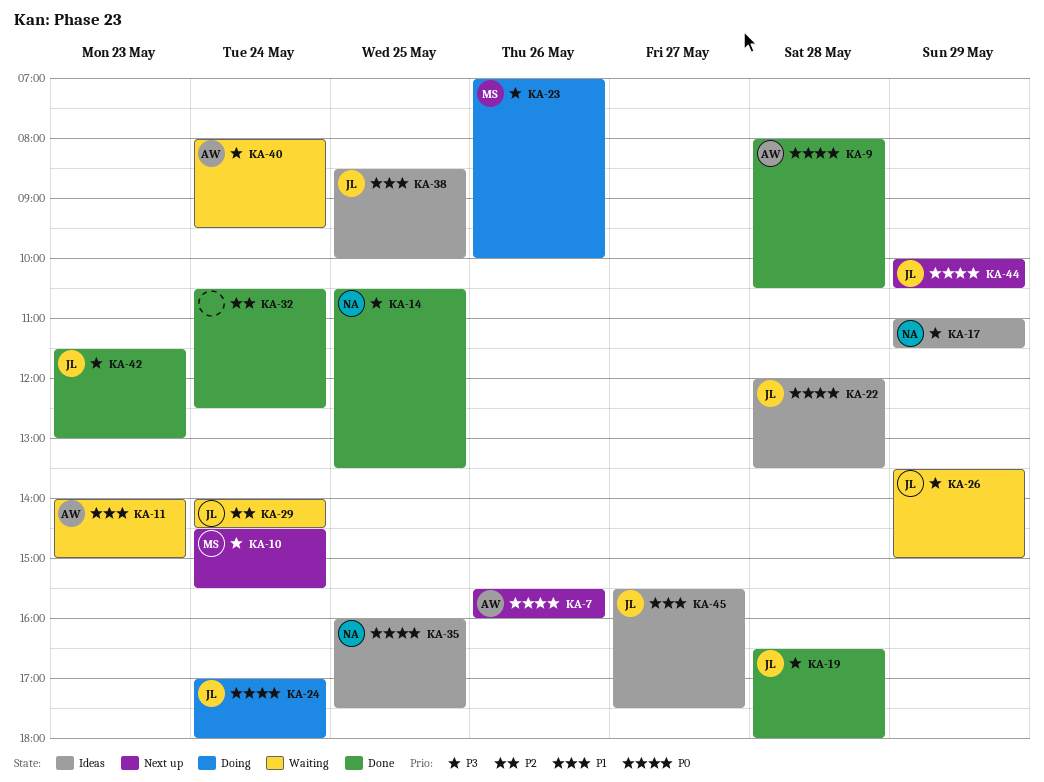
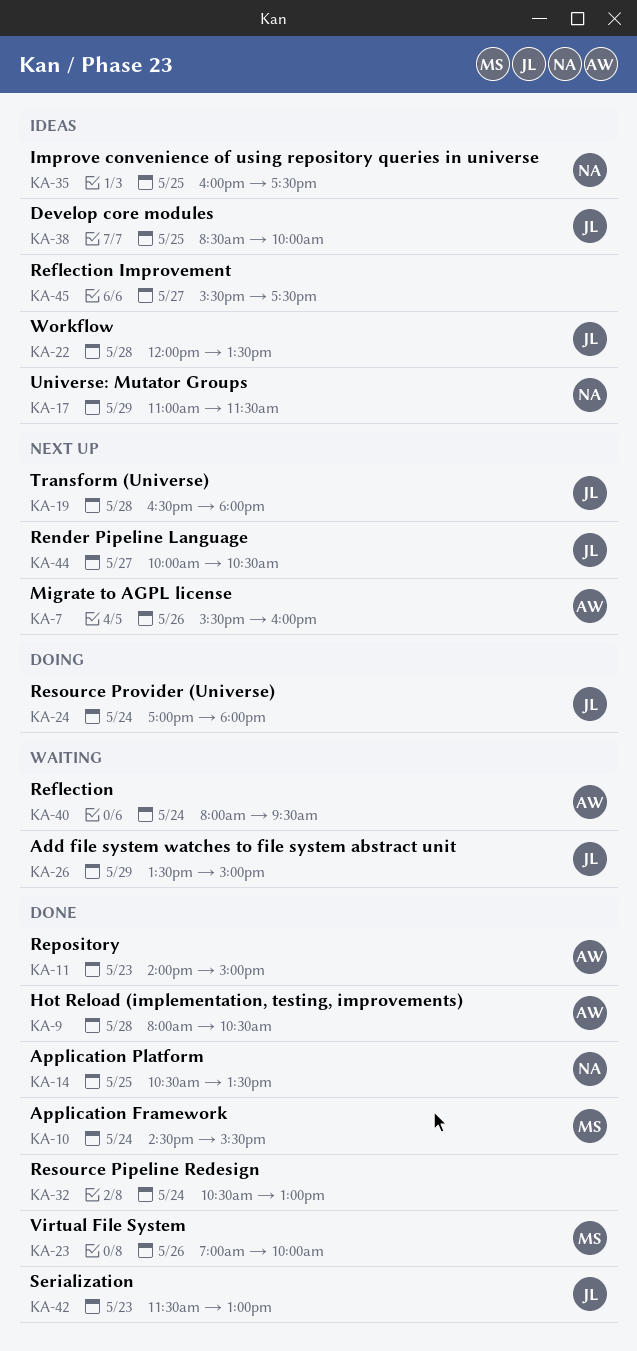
KA-10, status: Next up -> Done
KA-11, status: Waiting -> Done
KA-19, status: Done -> Next up
KA-23, status: Doing -> Done
KA-29: present -> none
KA-32, ends: 12:30 -> 13:00
KA-44, day: May 29 -> May 27
KA-45, owner: JL -> none

